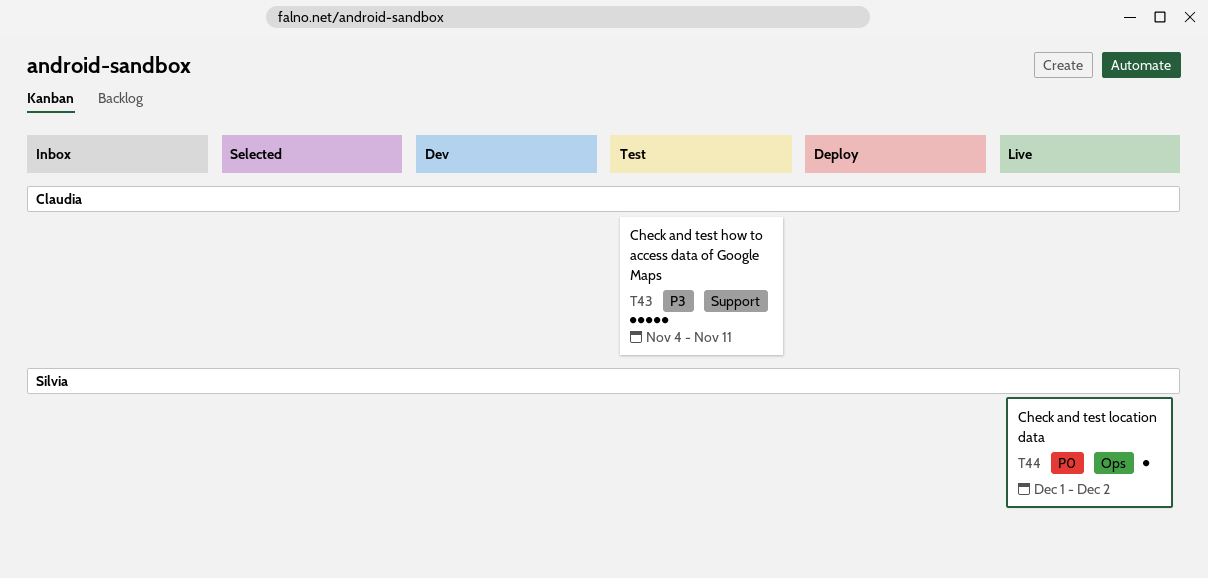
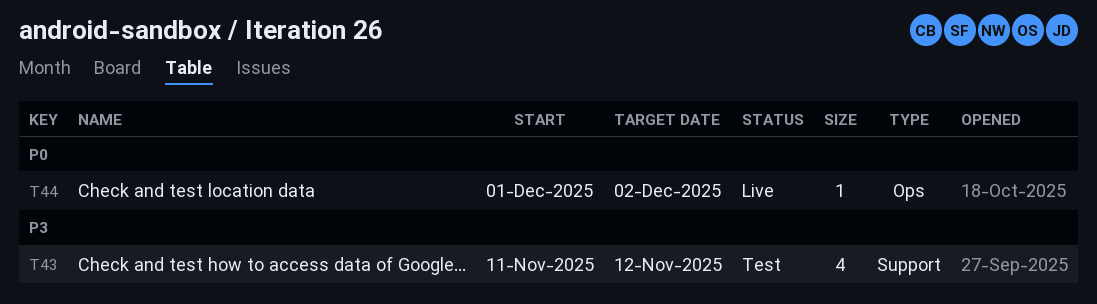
T43, estimate: 5 -> 4
T43, start: Nov 4 -> Nov 11
T43, due: Nov 11 -> Nov 12

